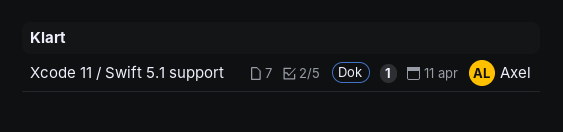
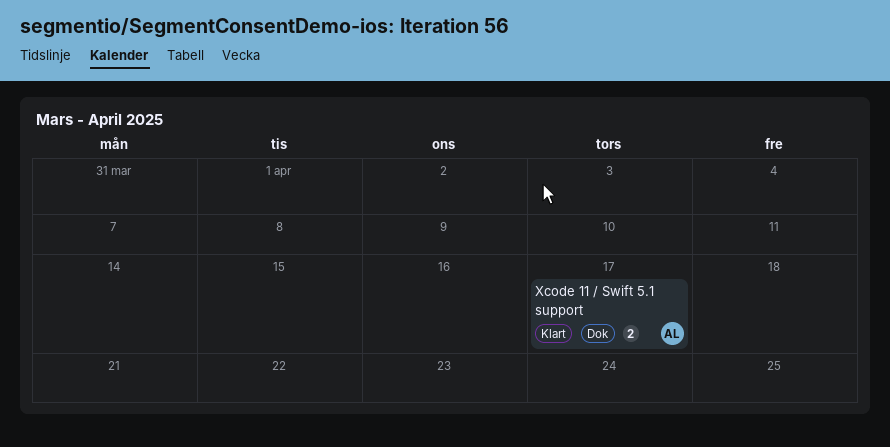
Xcode 11 / Swift 5.1 support, estimate: 1 -> 2
Xcode 11 / Swift 5.1 support, due: Apr 11 -> Apr 17

